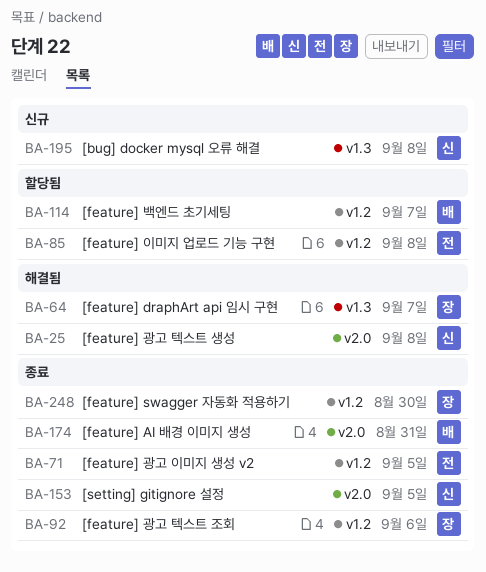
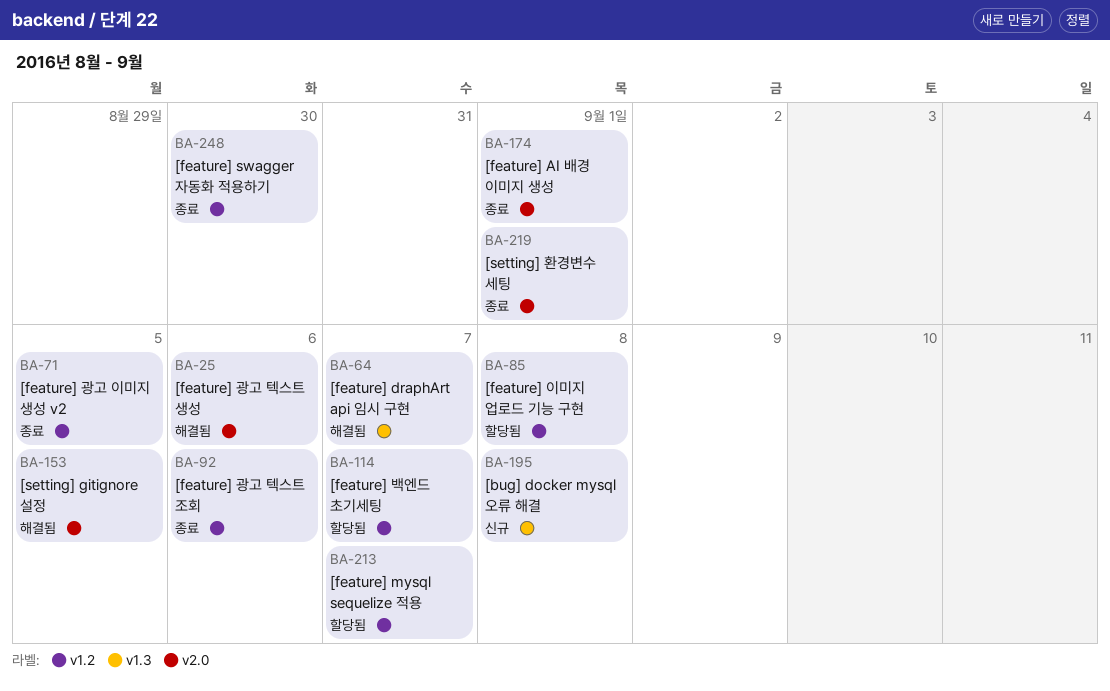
BA-25, due: Sep 8 -> Sep 6
BA-153, status: 종료 -> 해결됨
BA-174, due: Aug 31 -> Sep 1
BA-213: none -> present
BA-219: none -> present

